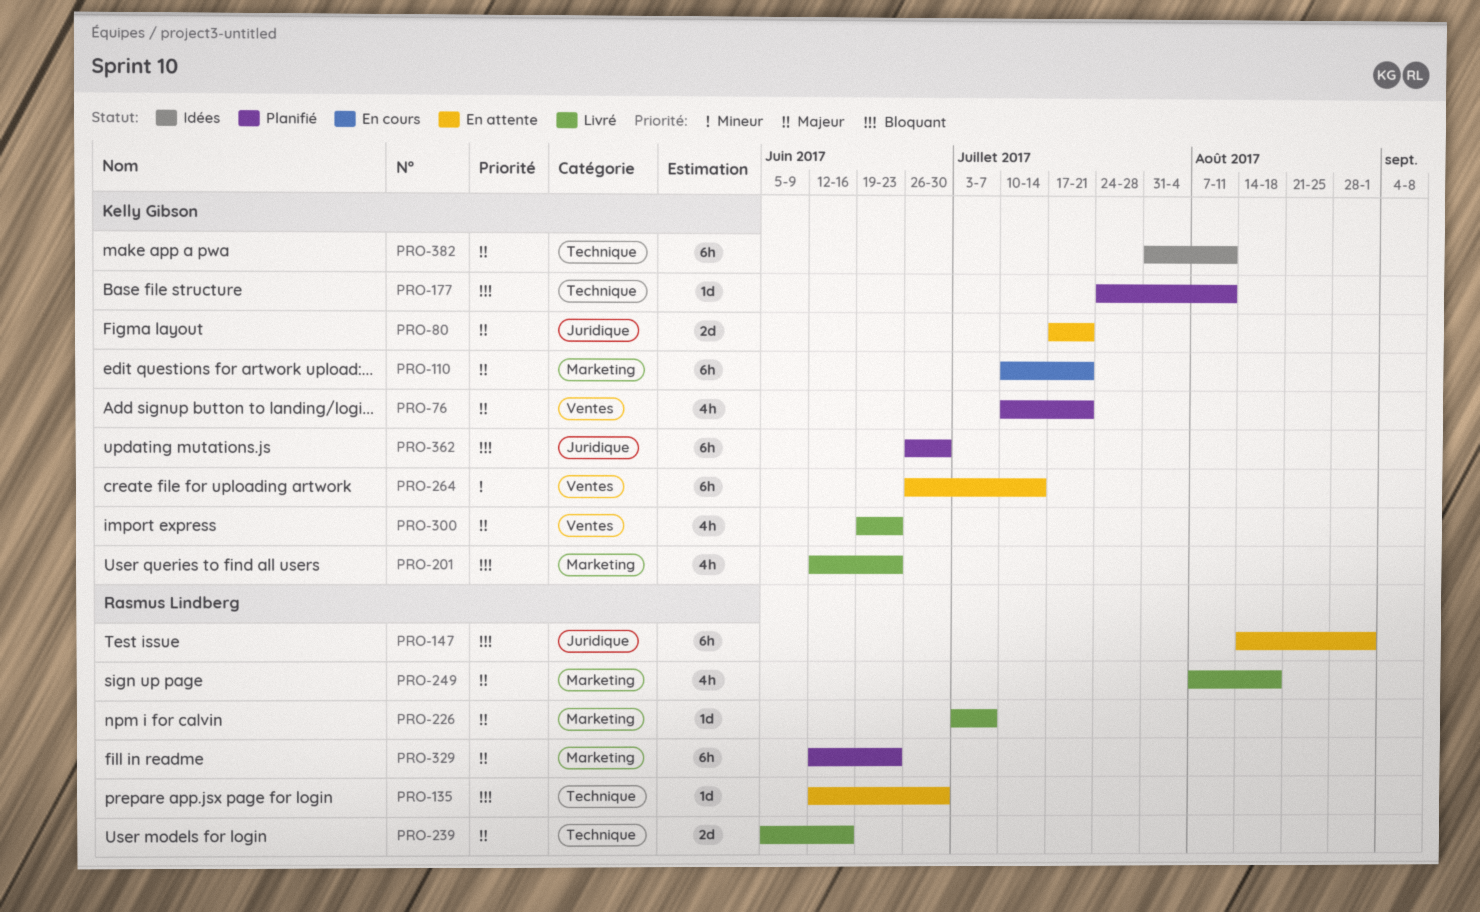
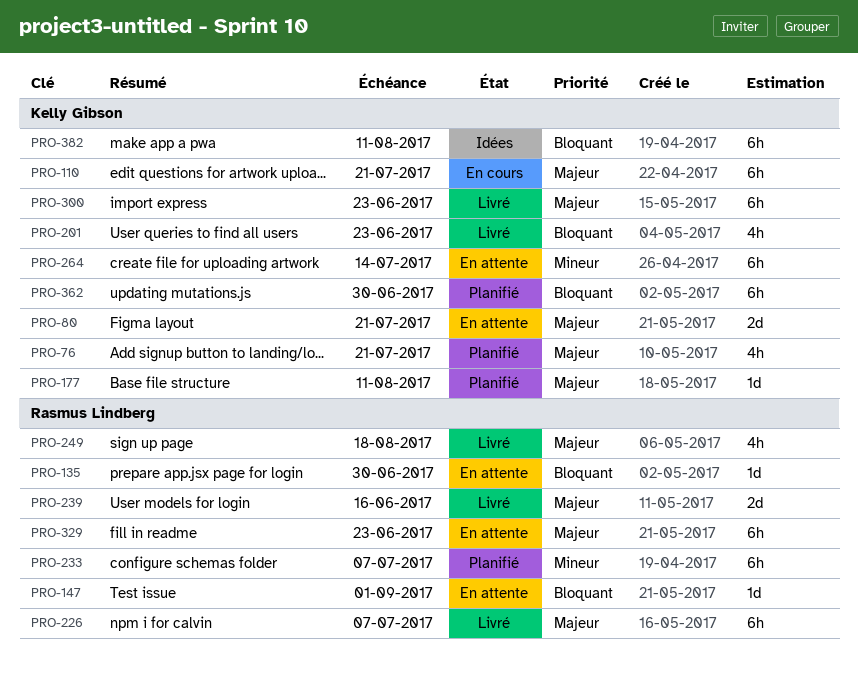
PRO-147, estimate: 6h -> 1d
PRO-177, priority: Bloquant -> Majeur
PRO-226, estimate: 1d -> 6h
PRO-233: none -> present
PRO-300, estimate: 4h -> 6h
PRO-329, status: Planifié -> En attente
PRO-382, priority: Majeur -> Bloquant

